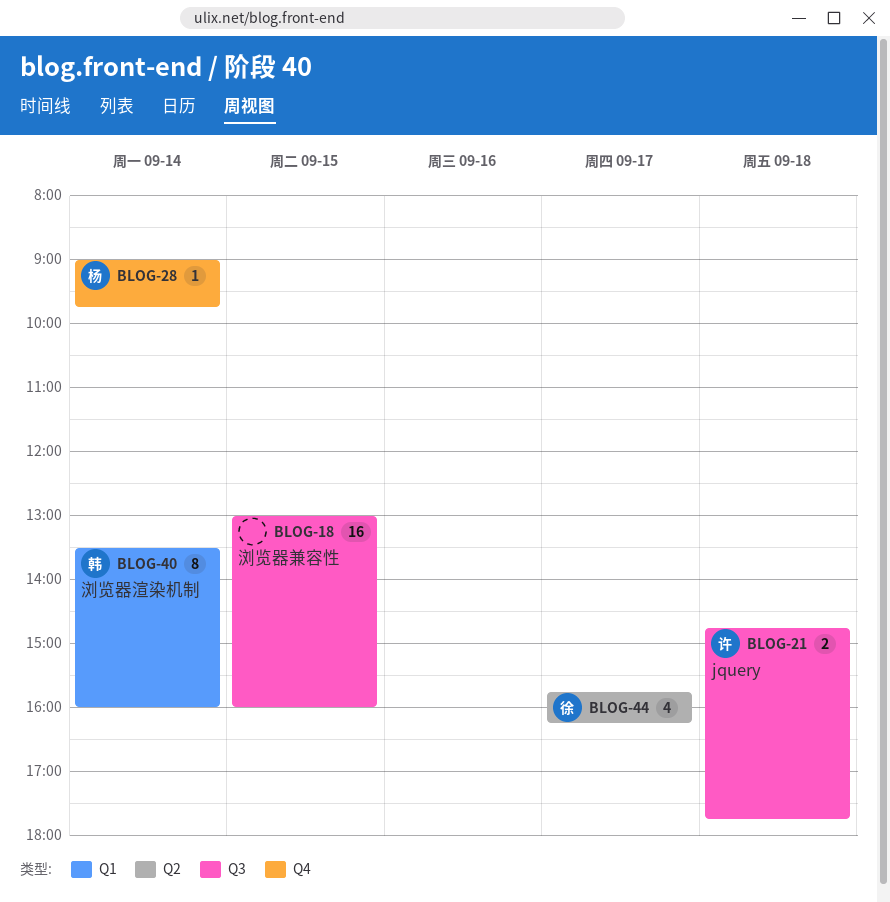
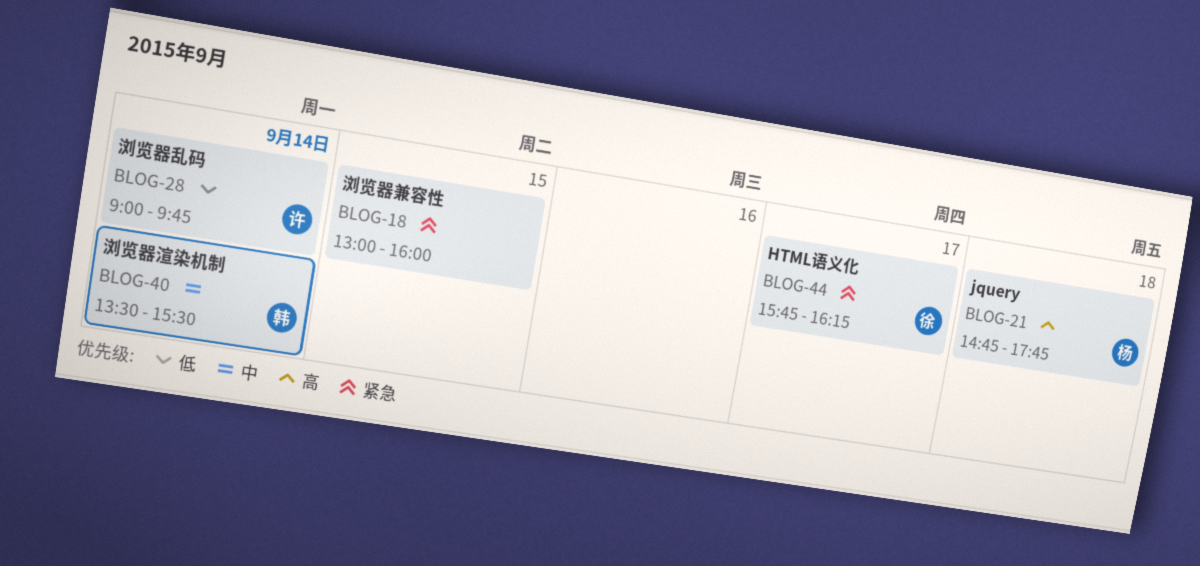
BLOG-21, owner: 许 -> 杨
BLOG-28, owner: 杨 -> 许
BLOG-40, ends: 16:00 -> 15:30

